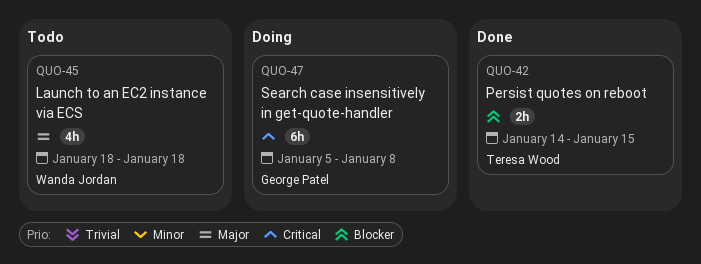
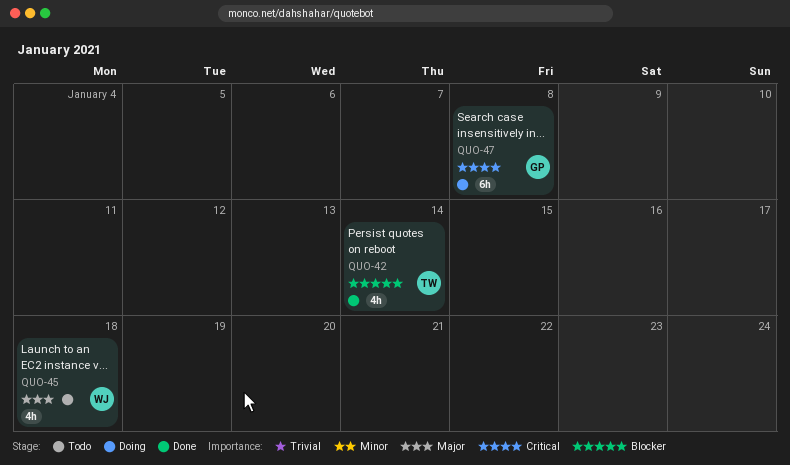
QUO-42, estimate: 2h -> 4h
QUO-42, due: Jan 15 -> Jan 14

